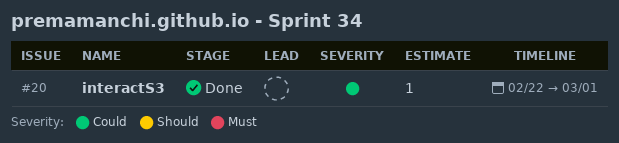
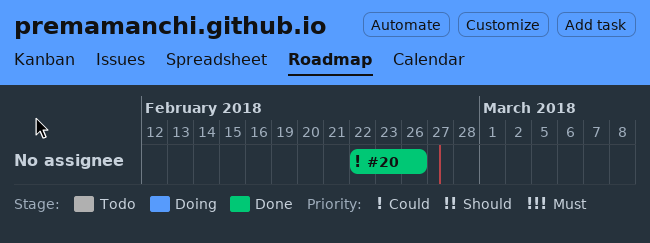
#20, due: Mar 1 -> Feb 26

